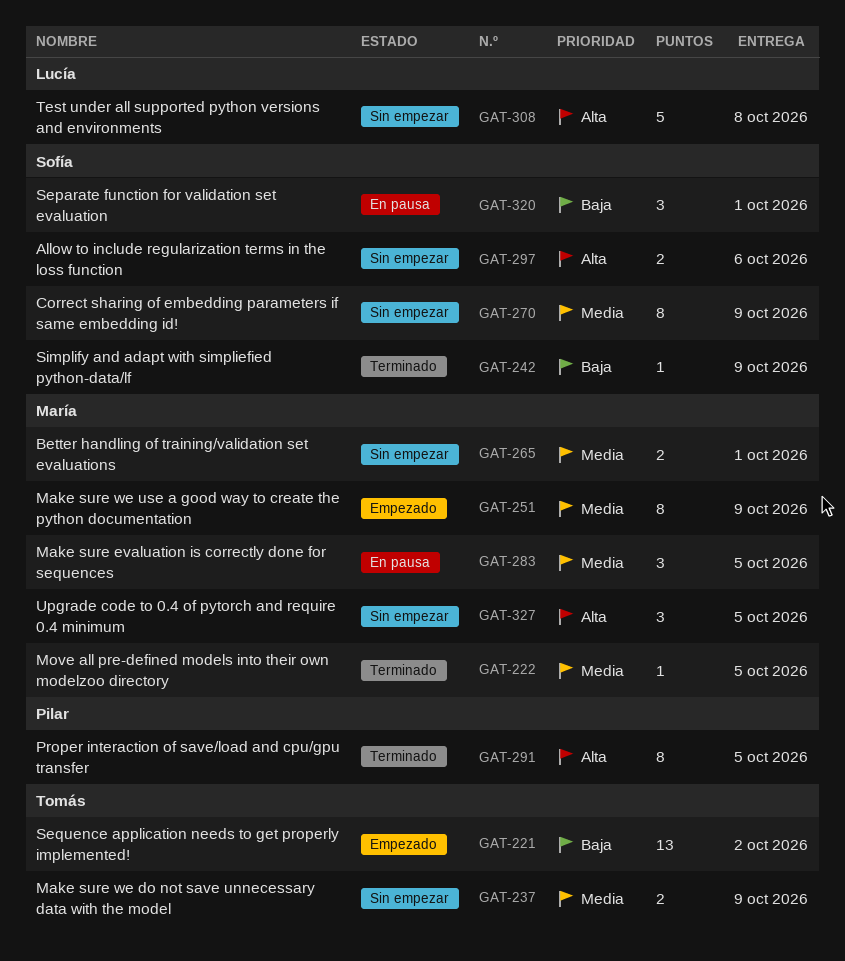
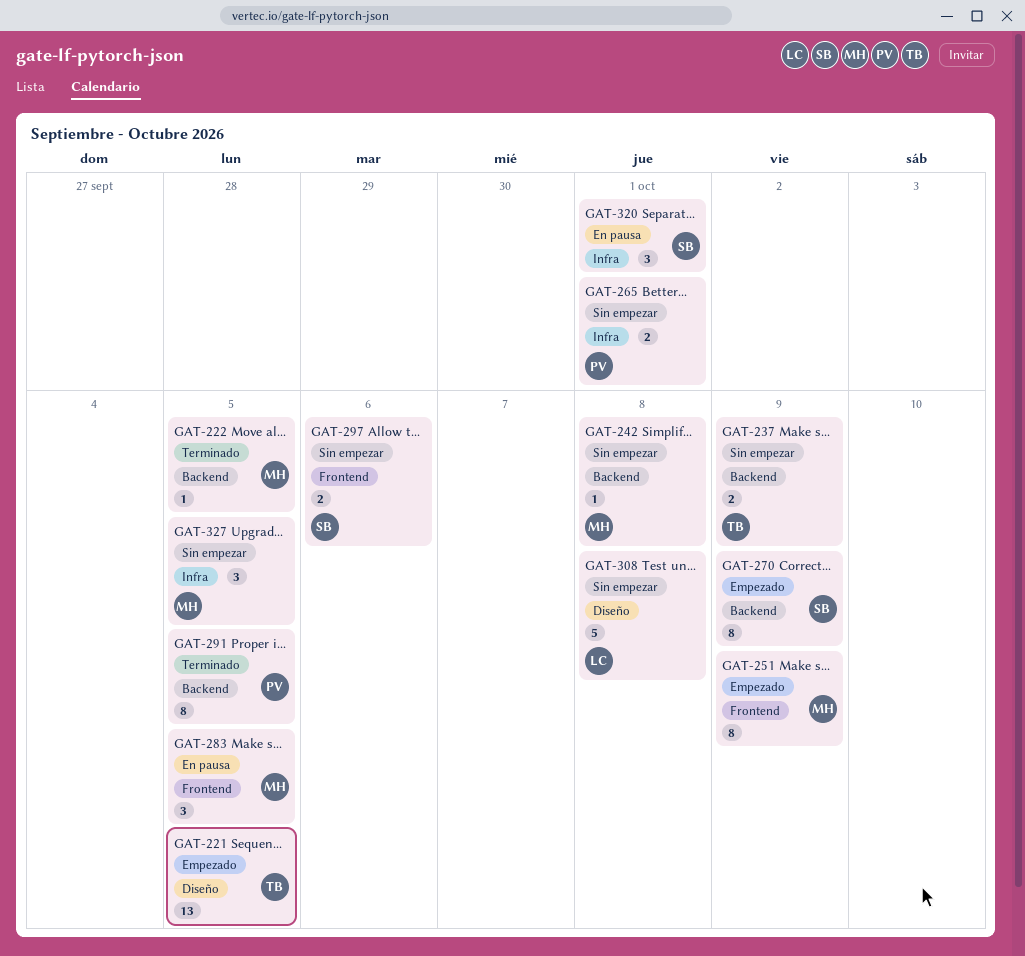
GAT-221, due: Oct 2 -> Oct 5
GAT-242, status: Terminado -> Sin empezar
GAT-242, owner: Sofía -> María
GAT-242, due: Oct 9 -> Oct 8
GAT-265, owner: María -> Pilar
GAT-270, status: Sin empezar -> Empezado

